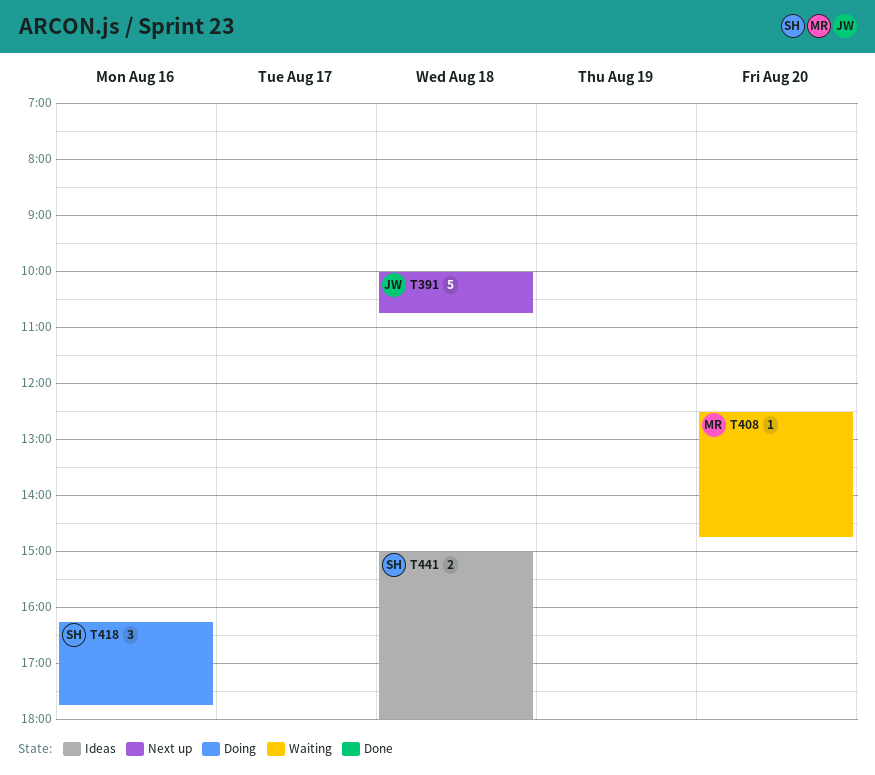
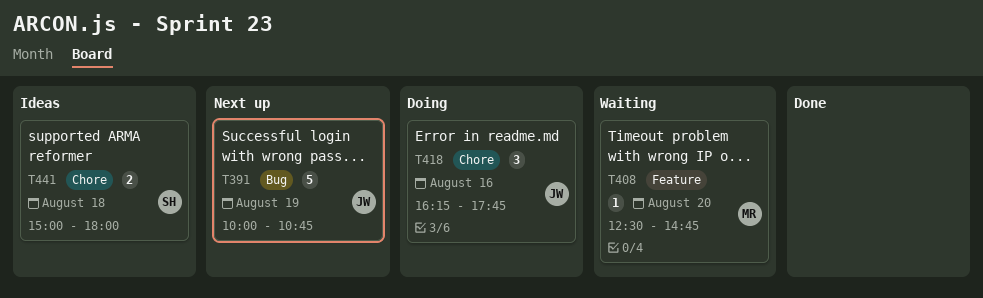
T391, day: Aug 18 -> Aug 19
T418, owner: SH -> JW

